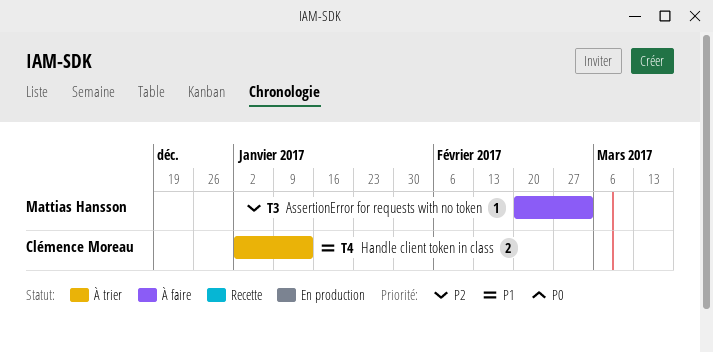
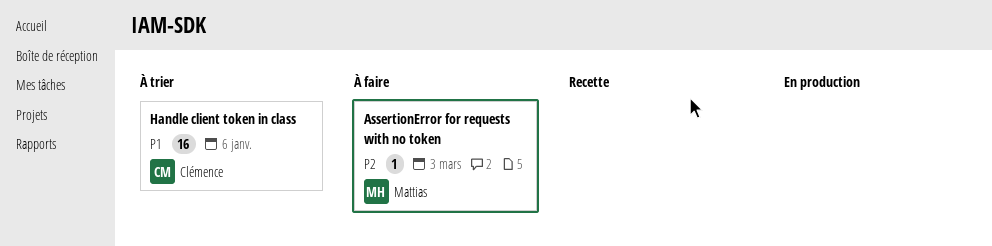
Handle client token in class, estimate: 2 -> 16
Handle client token in class, due: Jan 13 -> Jan 6

